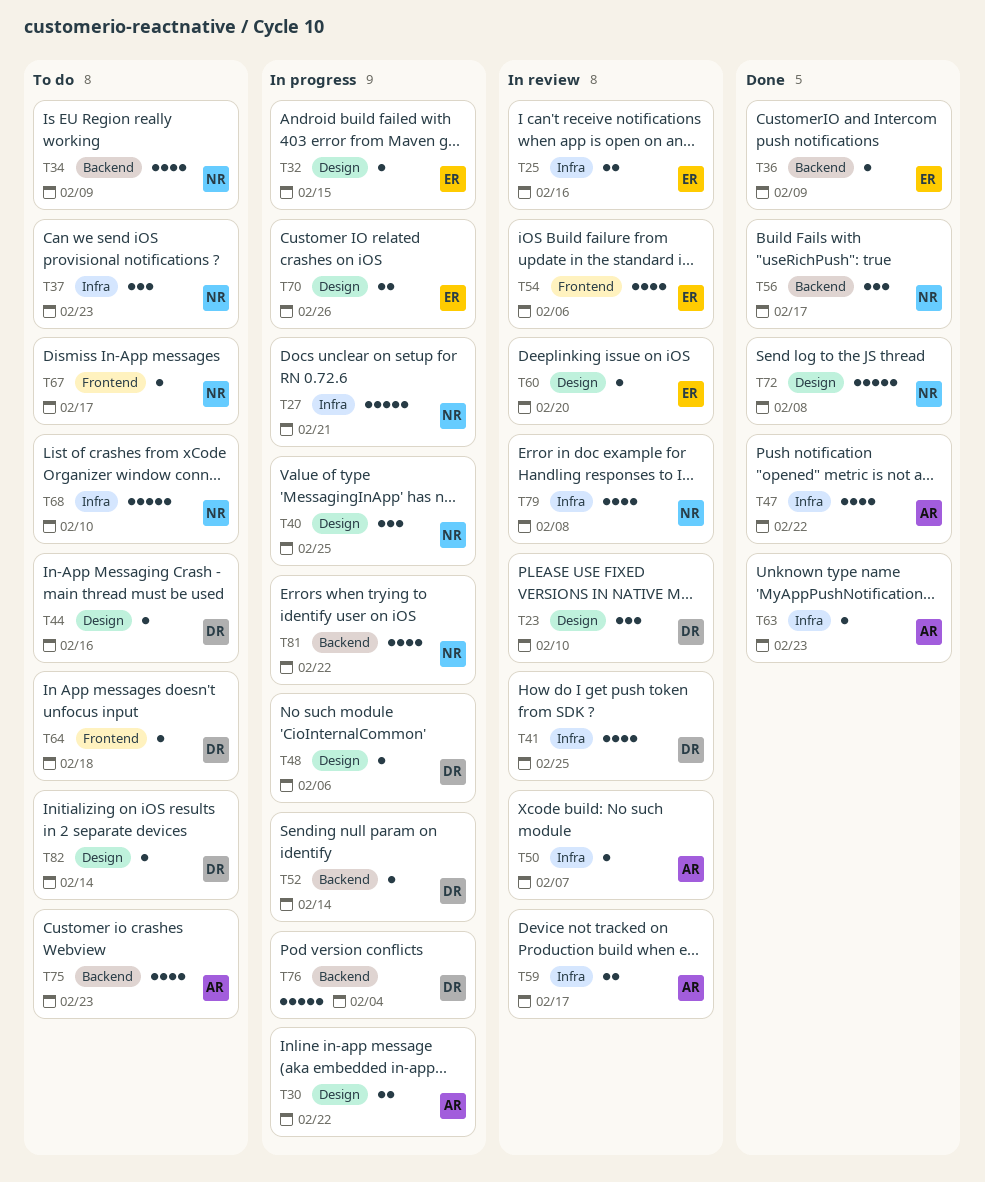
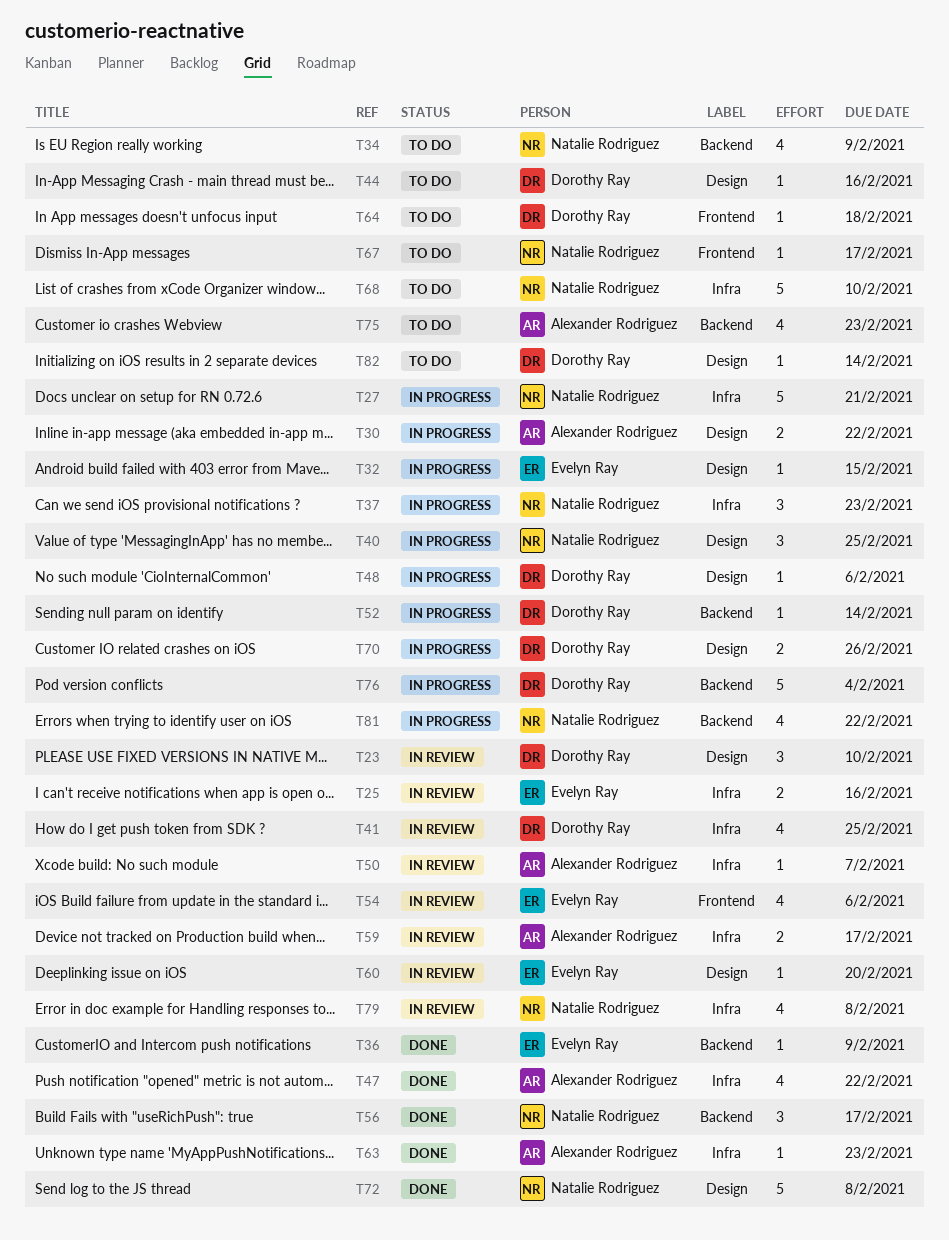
T37, status: To do -> In progress
T70, owner: Evelyn Ray -> Dorothy Ray

